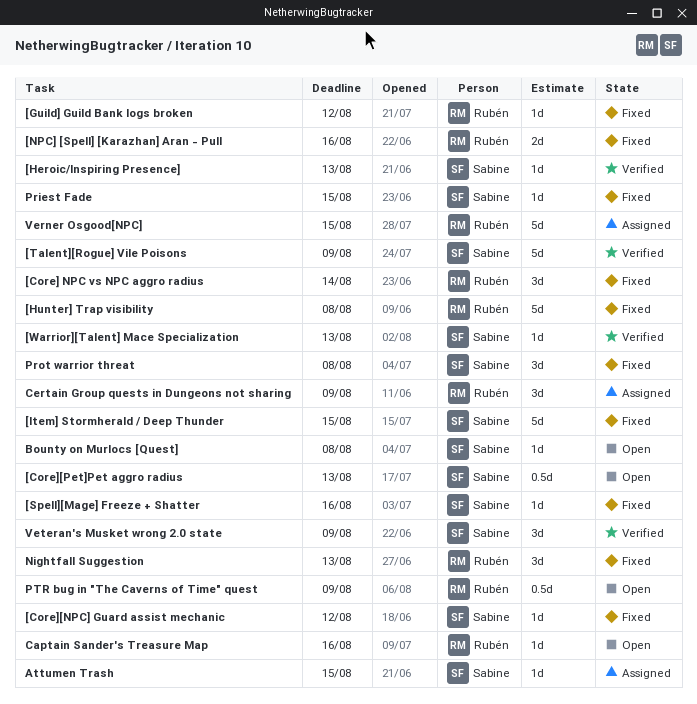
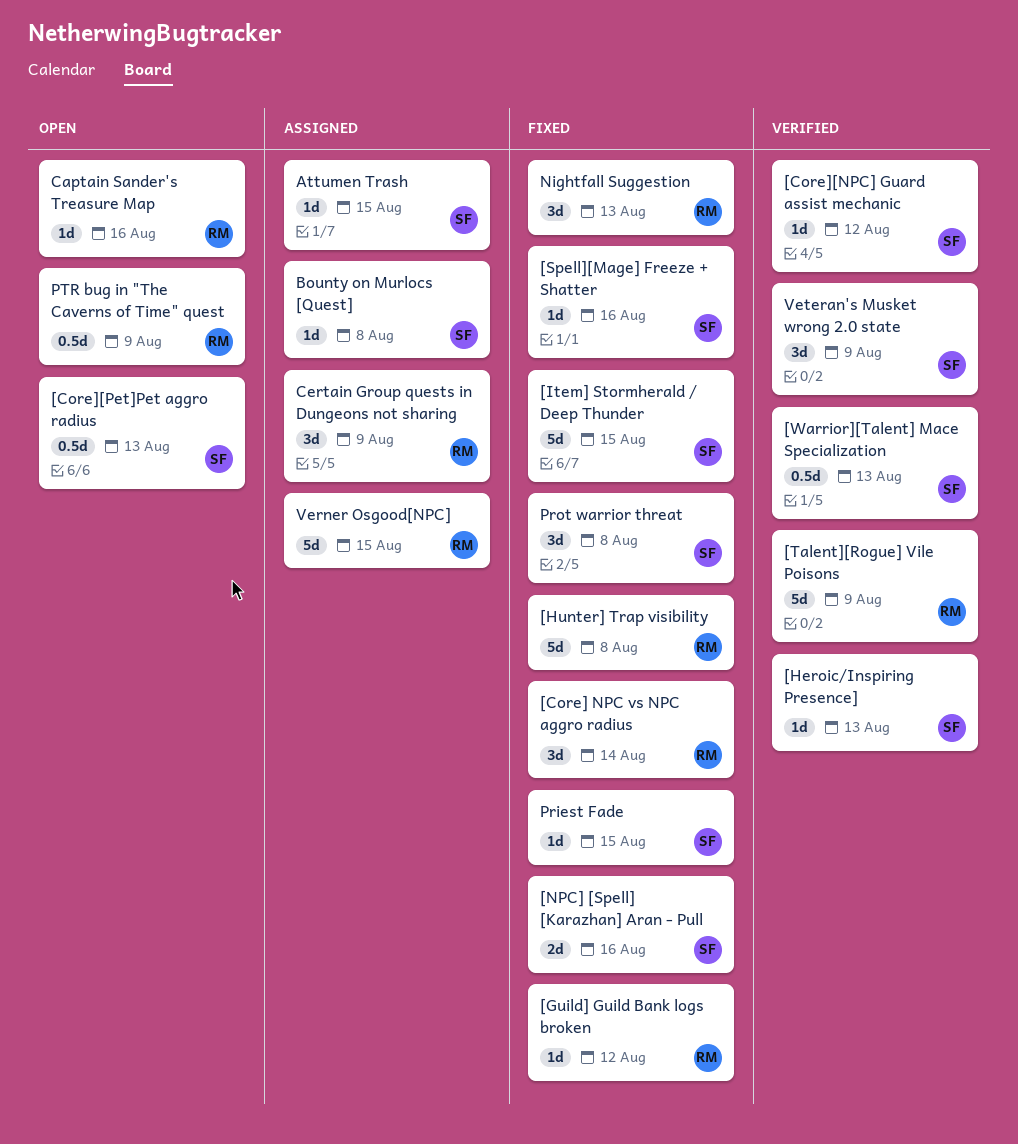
[Core][NPC] Guard assist mechanic, status: Fixed -> Verified
[NPC] [Spell] [Karazhan] Aran - Pull, owner: Rubén -> Sabine
[Talent][Rogue] Vile Poisons, owner: Sabine -> Rubén
[Warrior][Talent] Mace Specialization, estimate: 1d -> 0.5d
Bounty on Murlocs [Quest], status: Open -> Assigned

